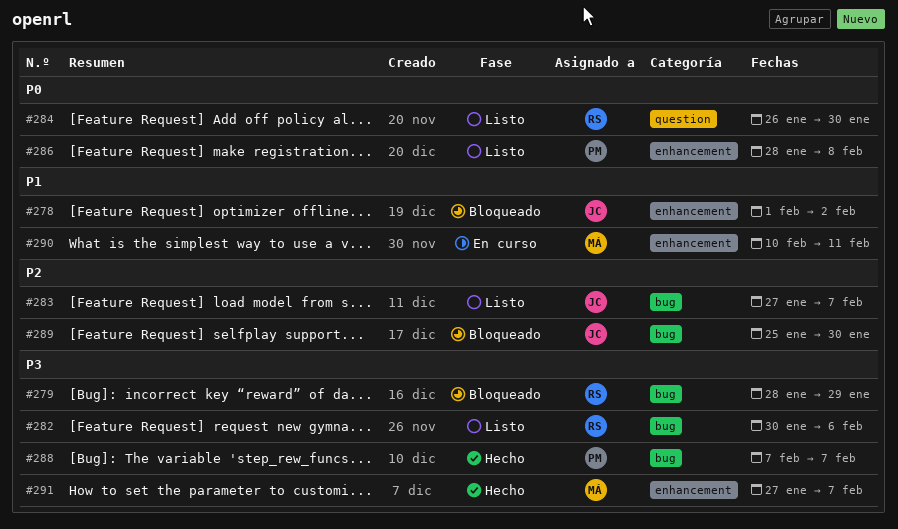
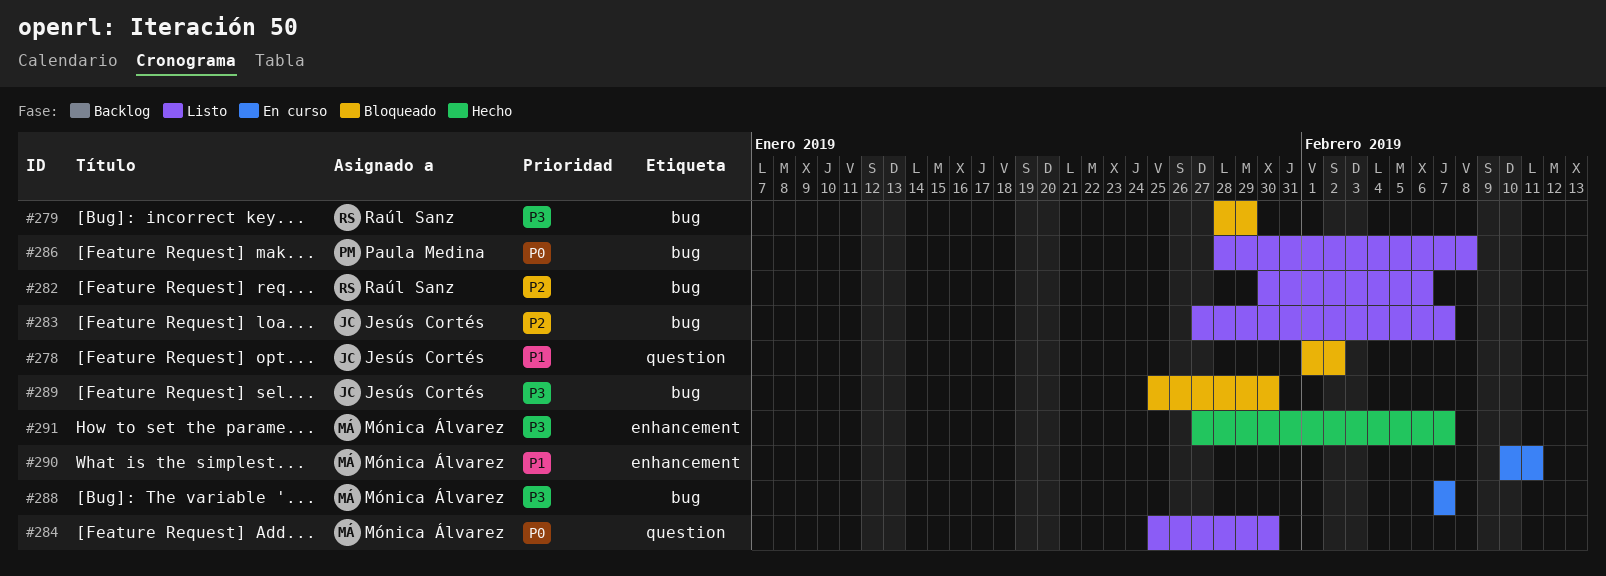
#278, label: enhancement -> question
#282, priority: P3 -> P2
#284, owner: Raúl Sanz -> Mónica Álvarez
#284, start: Jan 26 -> Jan 25
#286, label: enhancement -> bug
#288, status: Hecho -> En curso
#288, owner: Paula Medina -> Mónica Álvarez
#289, priority: P2 -> P3

